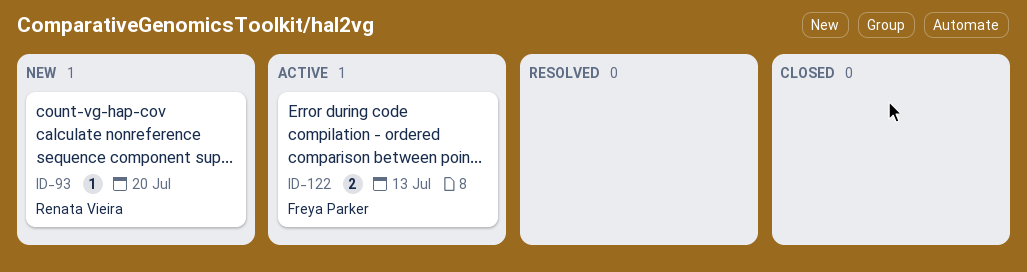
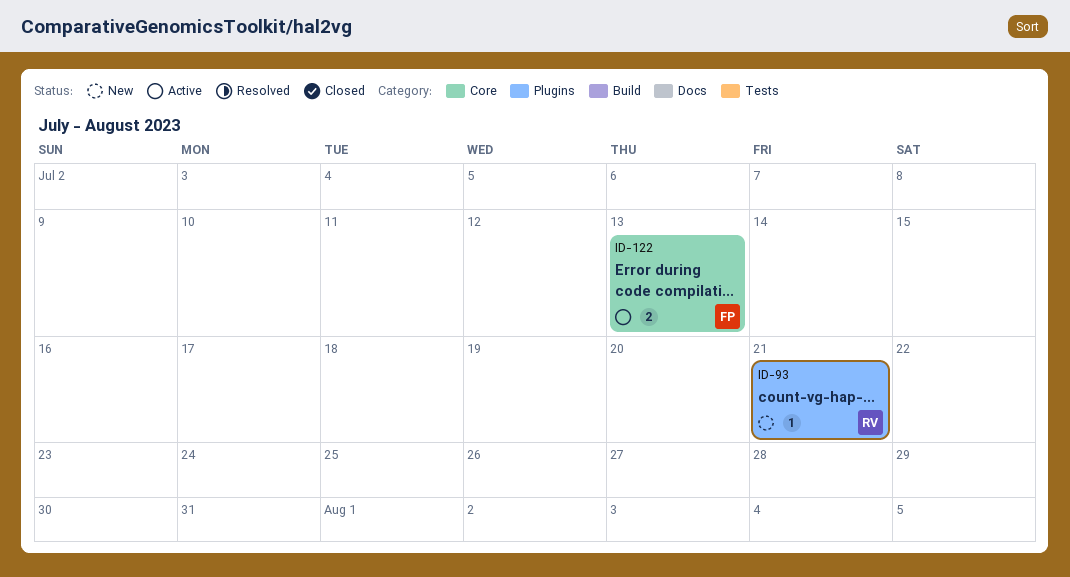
ID-93, due: Jul 20 -> Jul 21

